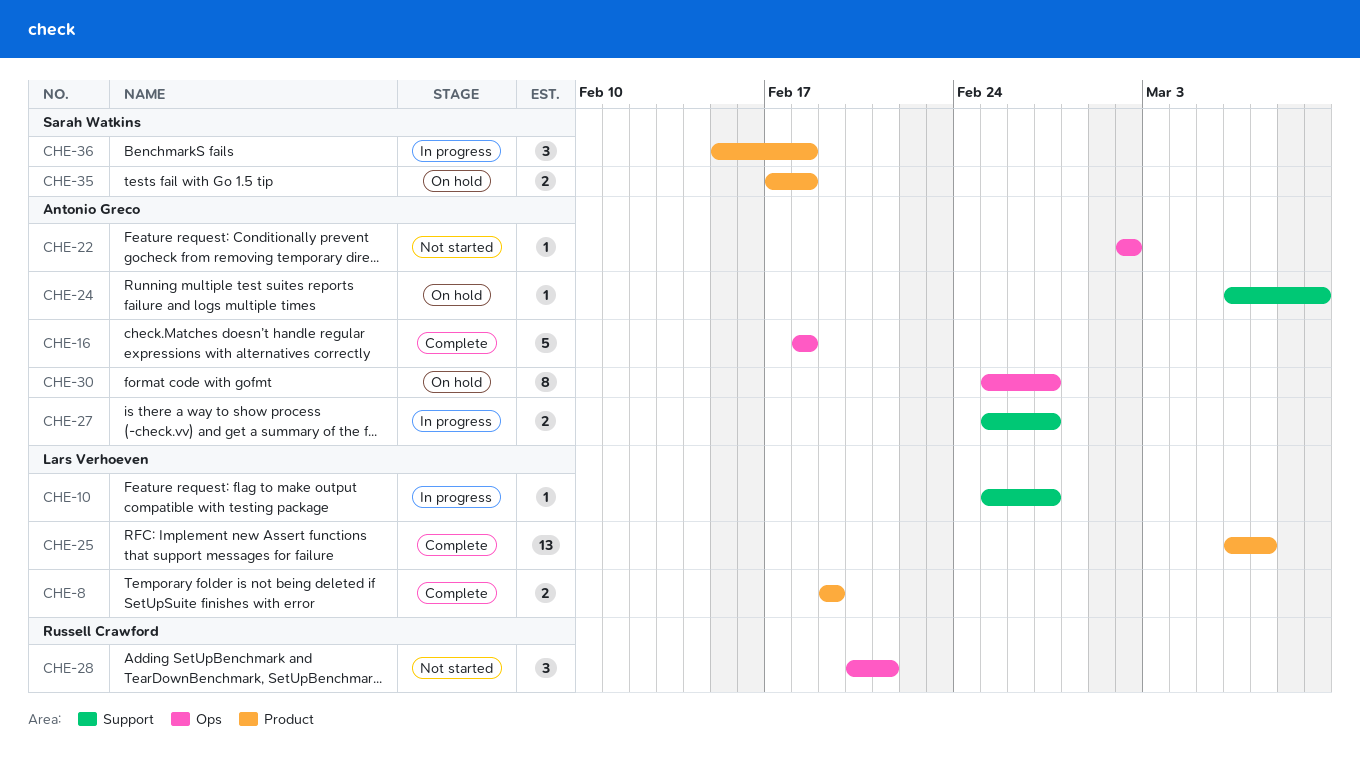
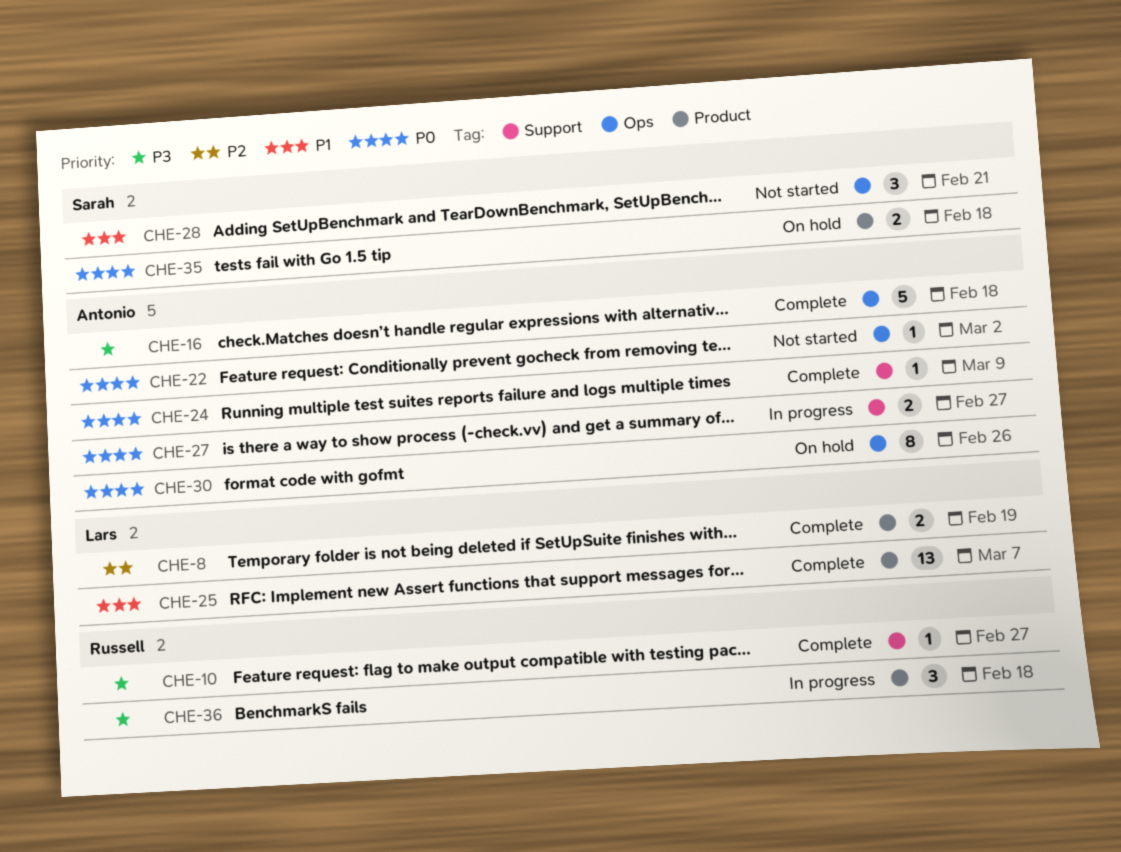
CHE-10, status: In progress -> Complete
CHE-10, owner: Lars Verhoeven -> Russell Crawford
CHE-24, status: On hold -> Complete
CHE-28, owner: Russell Crawford -> Sarah Watkins
CHE-30, due: Feb 27 -> Feb 26
CHE-36, owner: Sarah Watkins -> Russell Crawford

